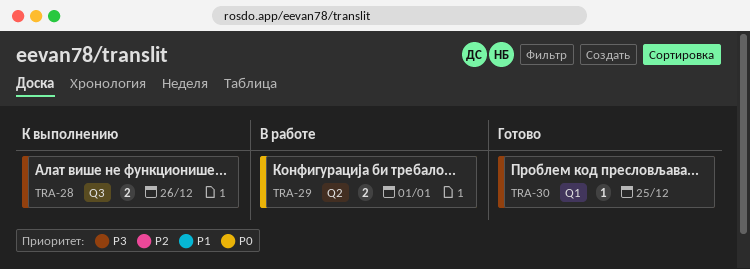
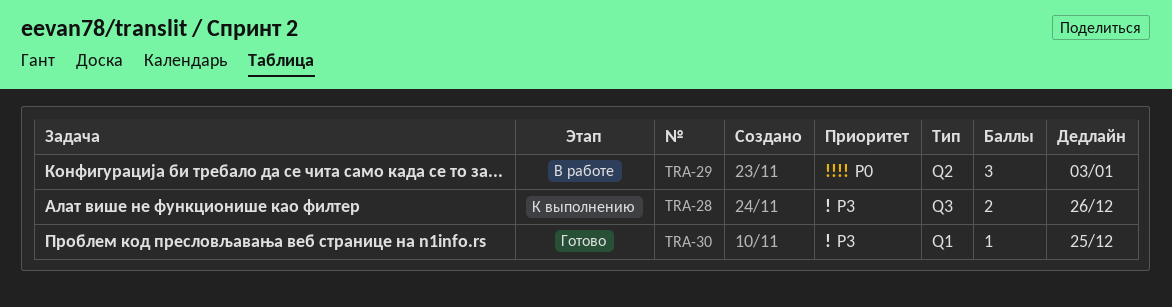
TRA-29, estimate: 2 -> 3
TRA-29, due: Jan 1 -> Jan 3

